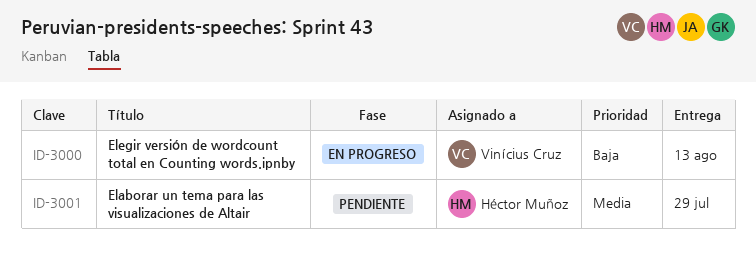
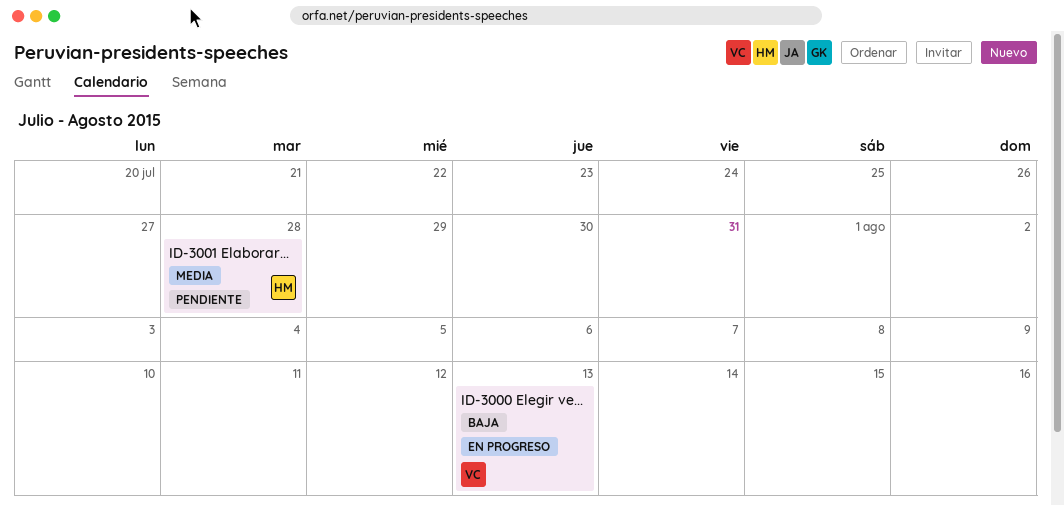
ID-3001, due: Jul 29 -> Jul 28

